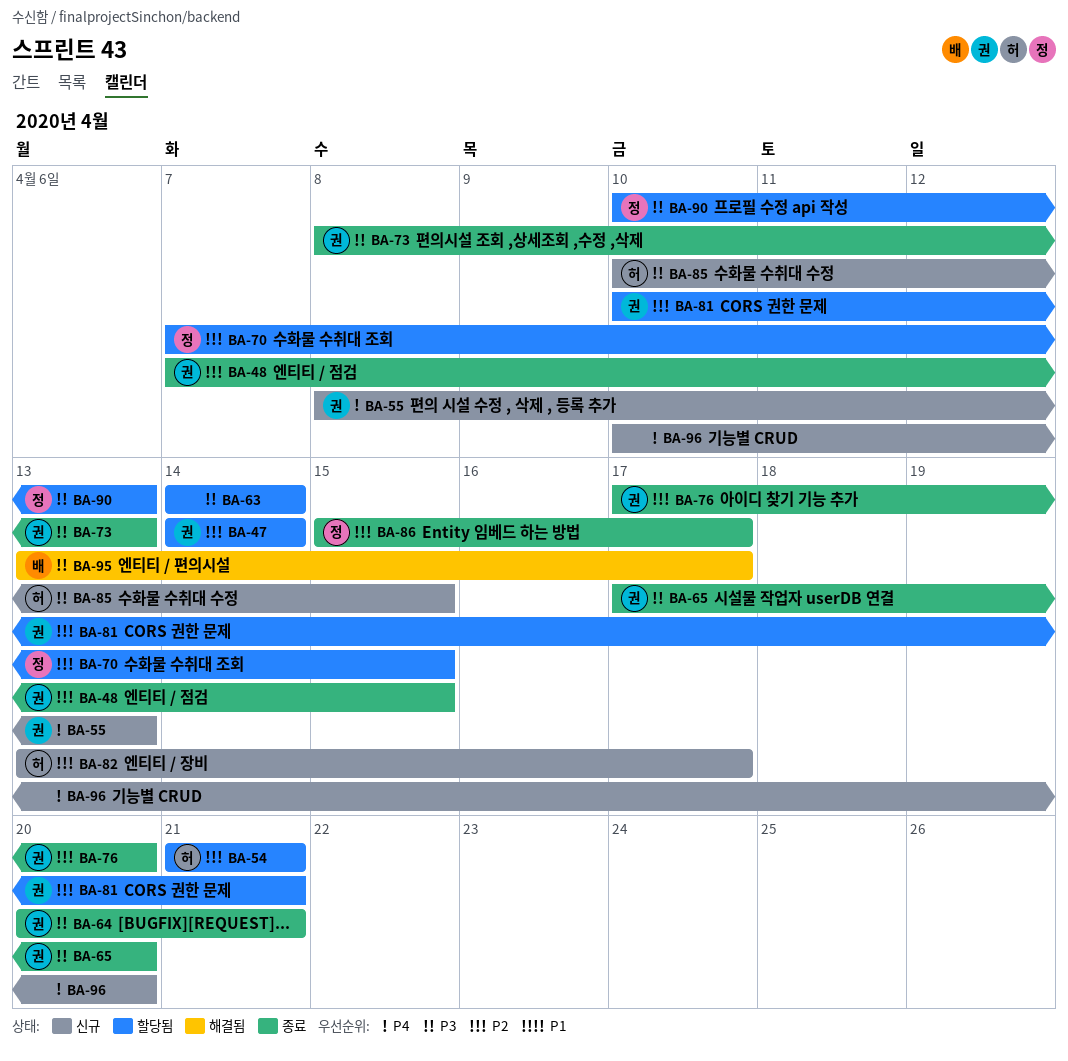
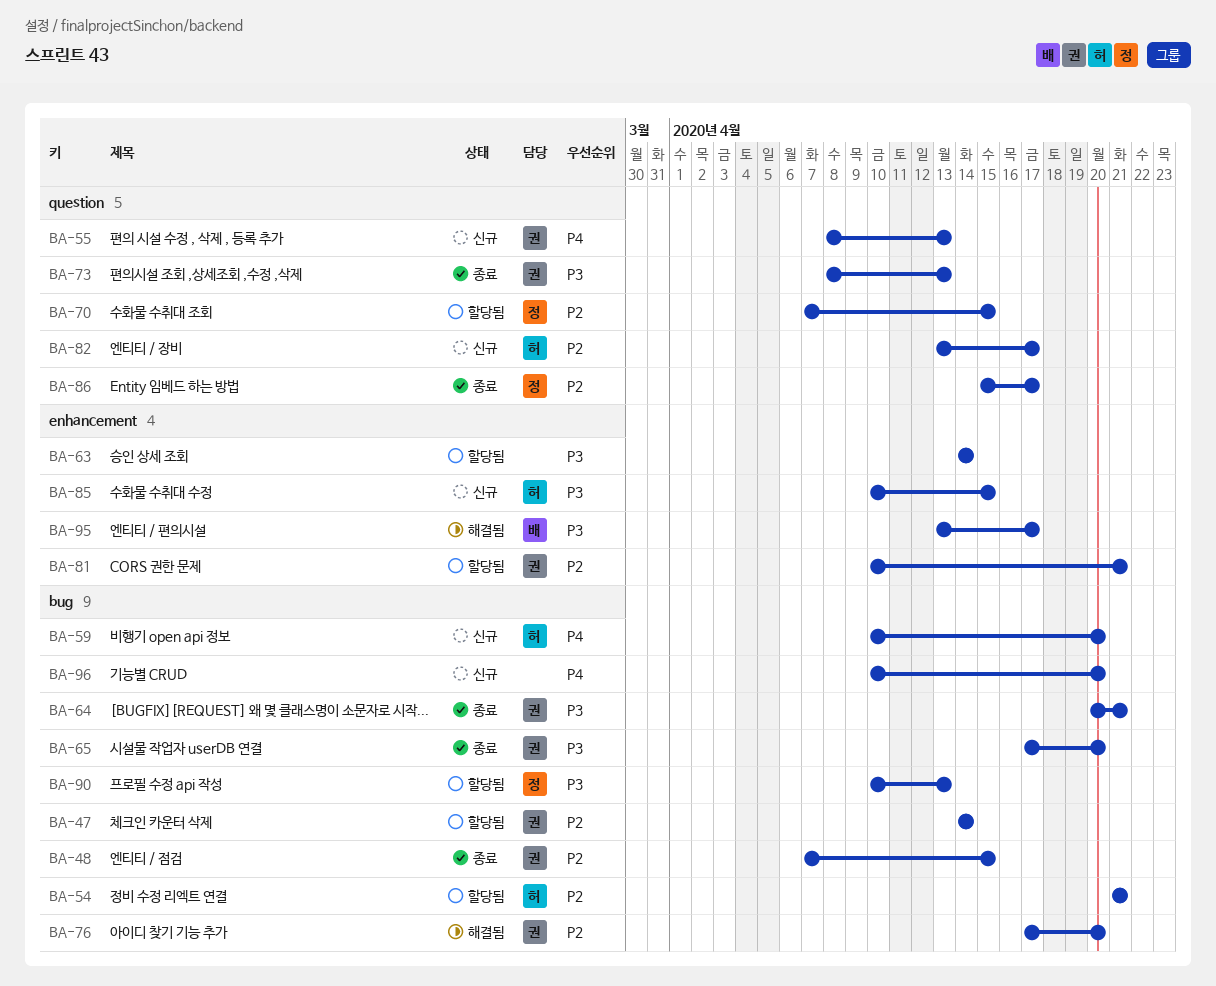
BA-59: none -> present
BA-76, status: 종료 -> 해결됨

